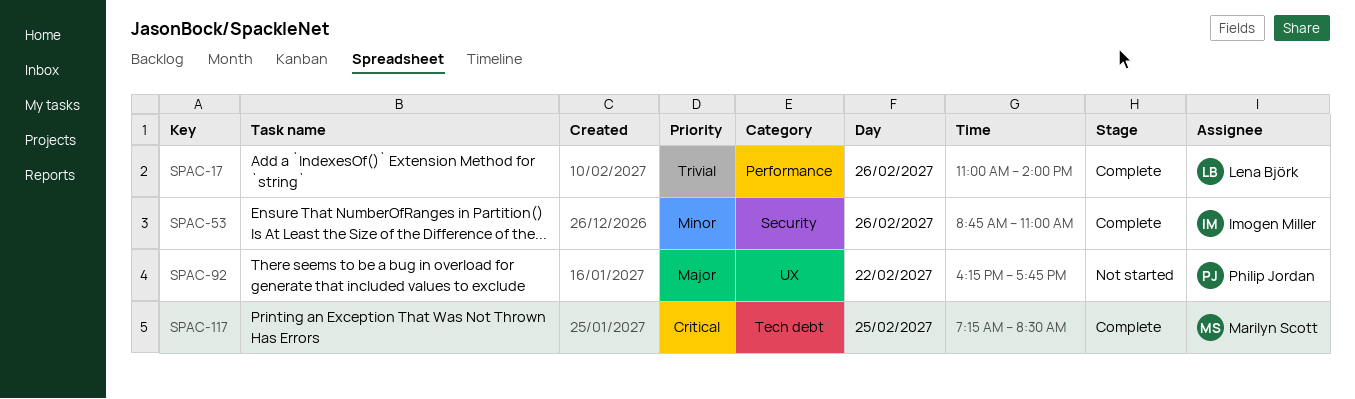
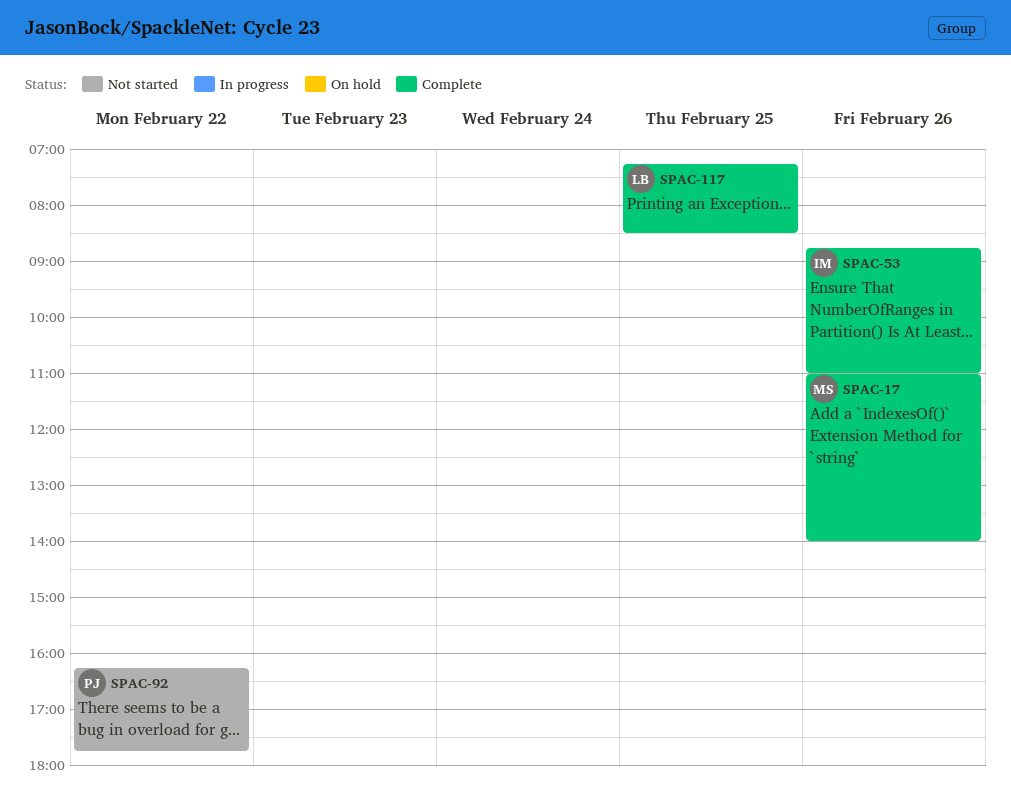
SPAC-17, owner: Lena Björk -> Marilyn Scott
SPAC-117, owner: Marilyn Scott -> Lena Björk

